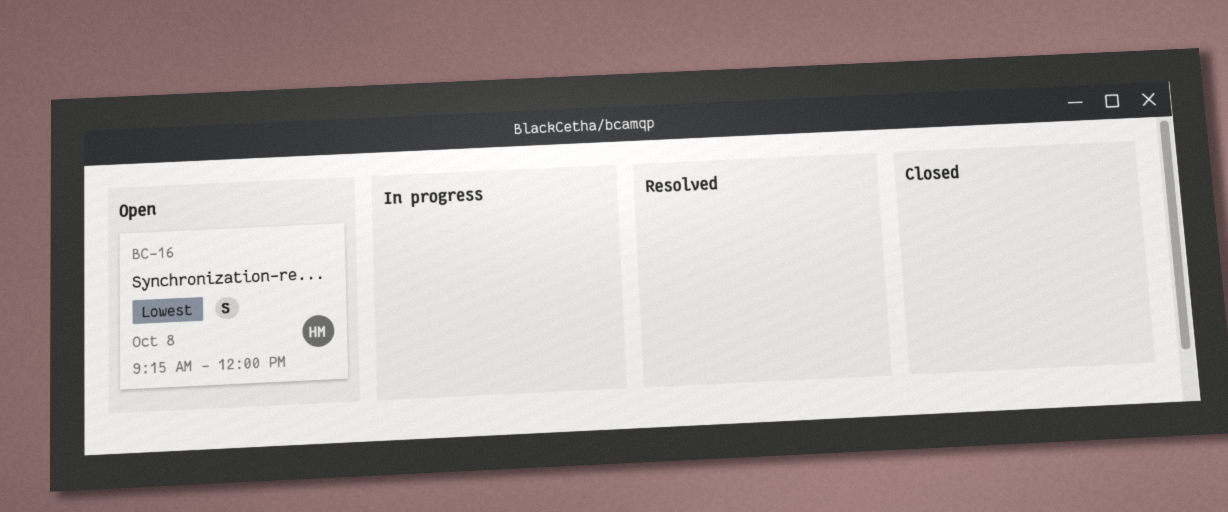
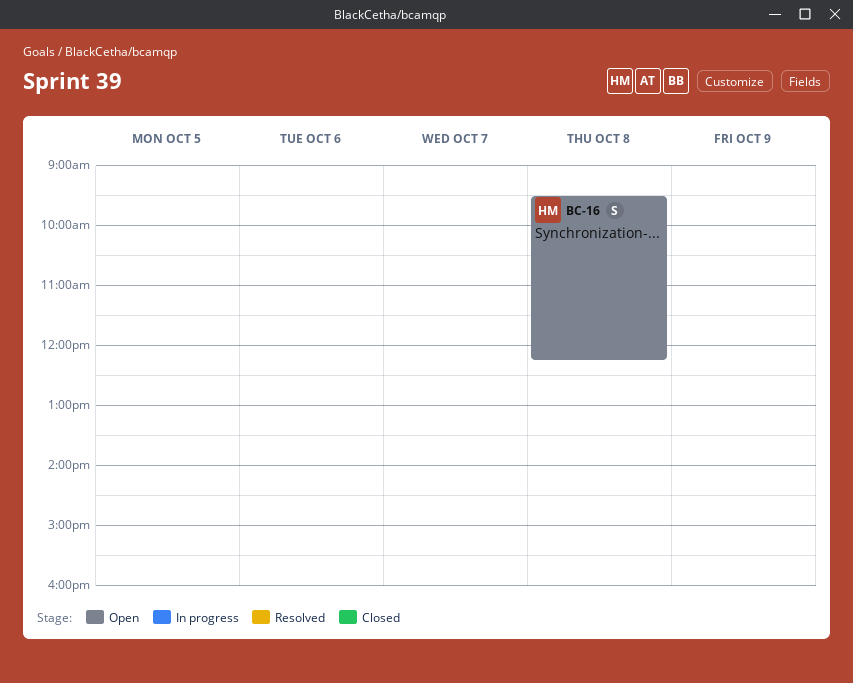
BC-16, begins: 09:15 -> 09:30
BC-16, ends: 12:00 -> 12:15

